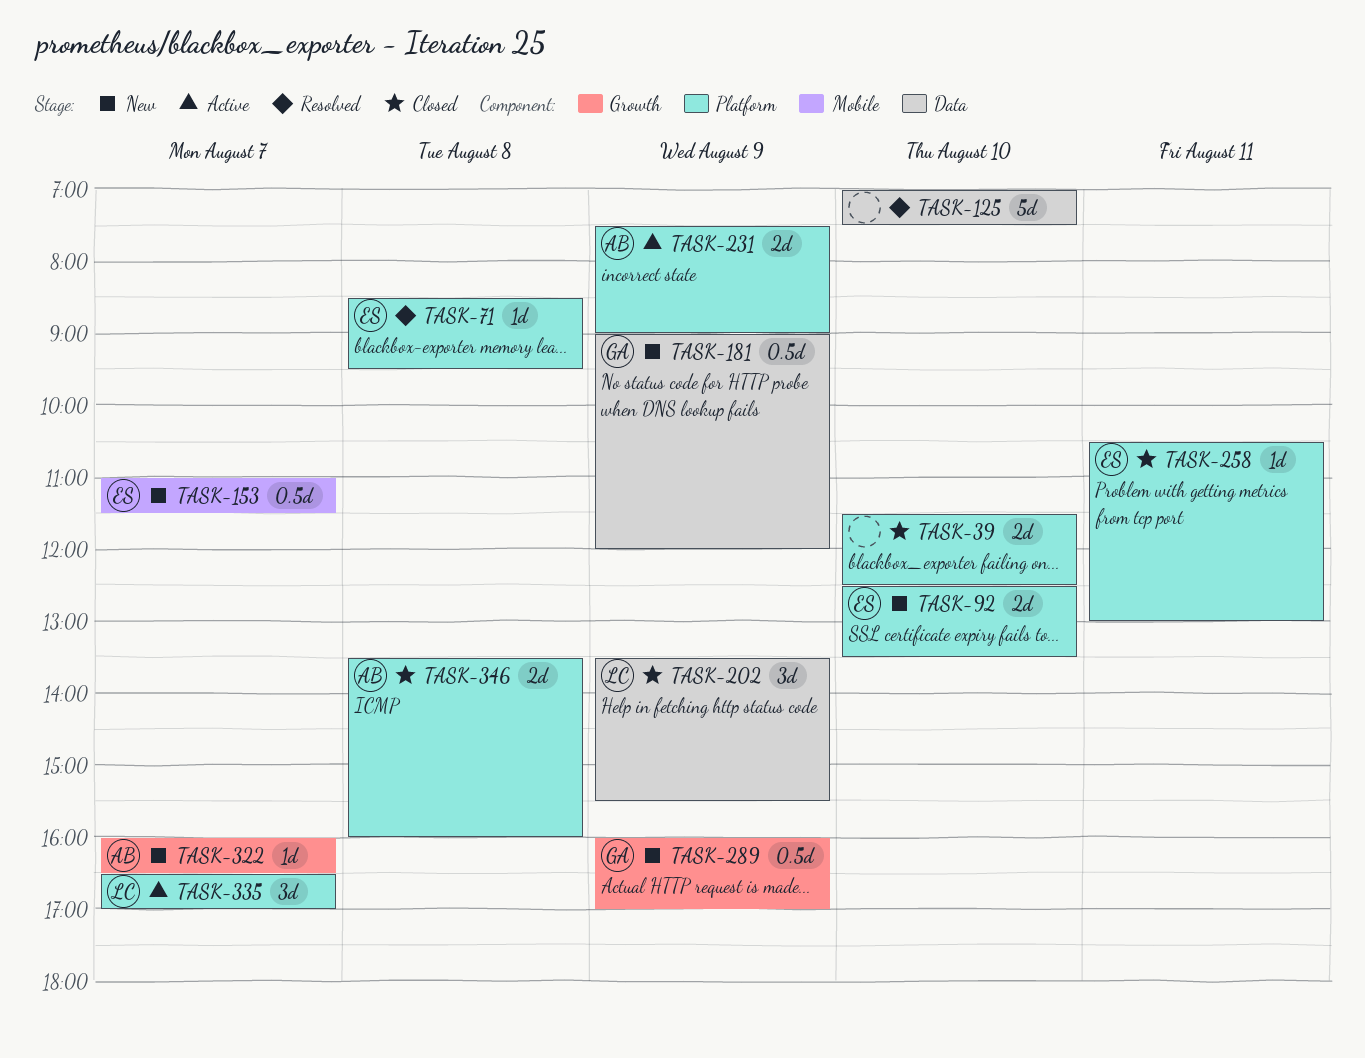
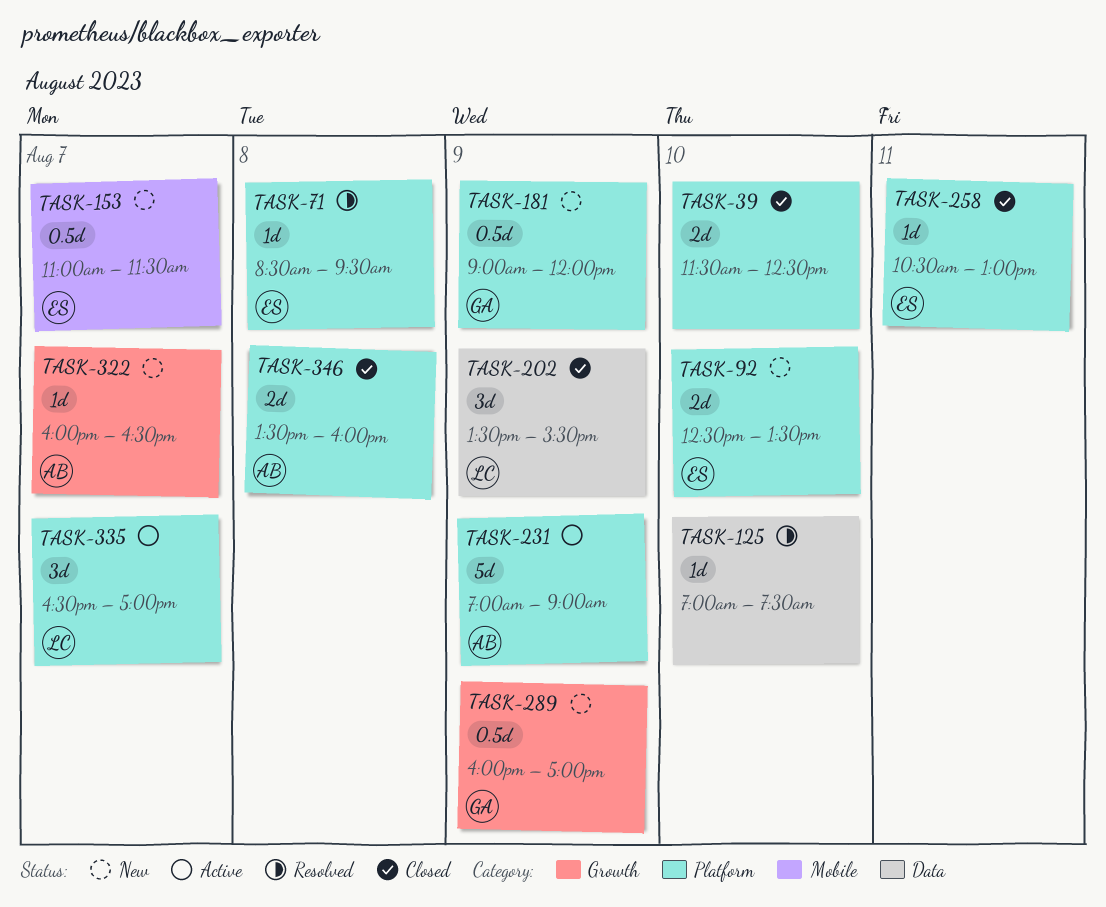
TASK-125, estimate: 5d -> 1d
TASK-181, label: Data -> Platform
TASK-231, estimate: 2d -> 5d
TASK-231, begins: 07:30 -> 07:00

